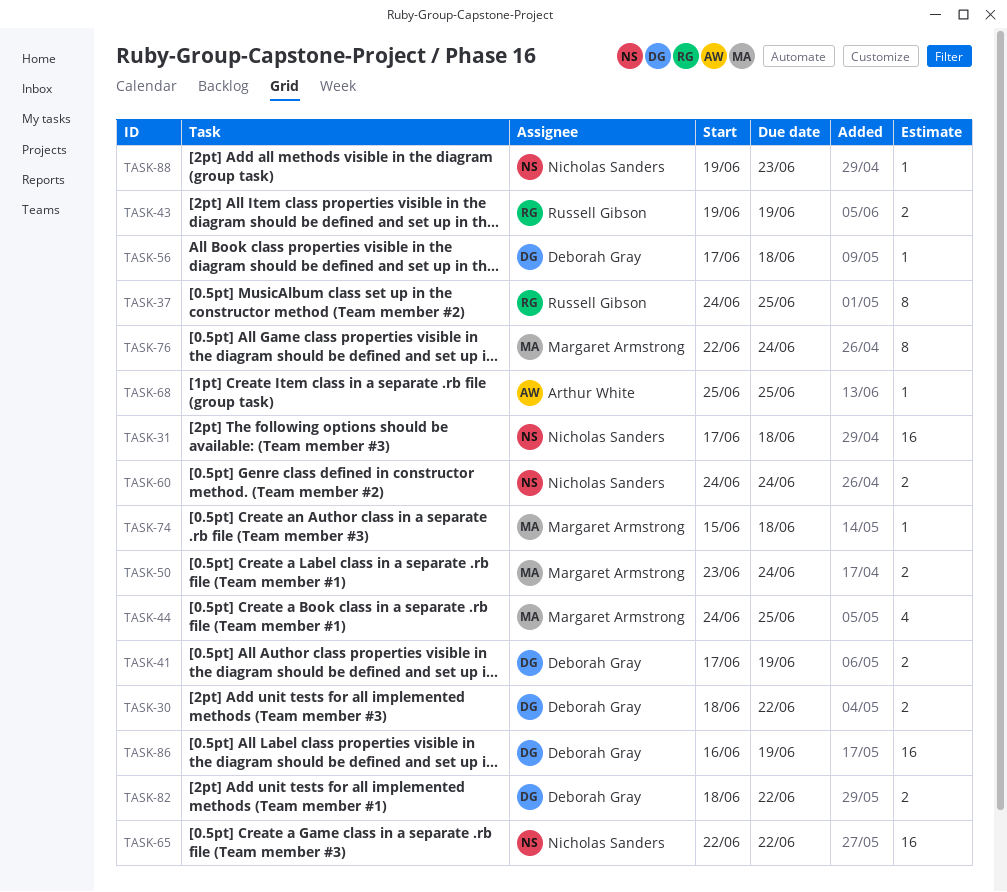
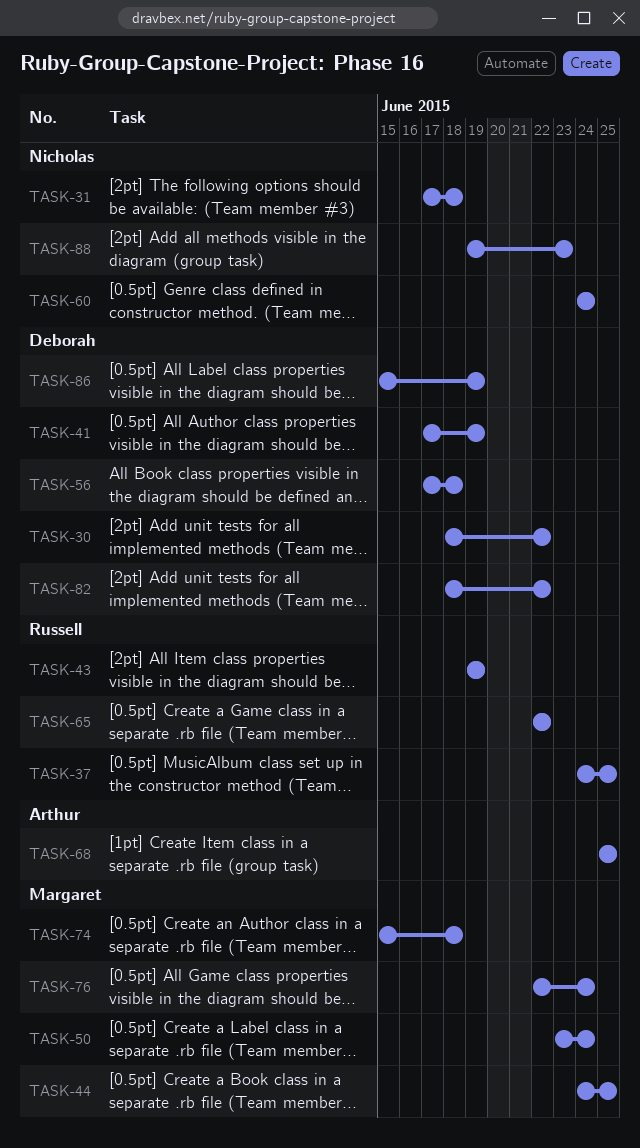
TASK-65, owner: Nicholas Sanders -> Russell Gibson
TASK-86, start: Jun 16 -> Jun 15

